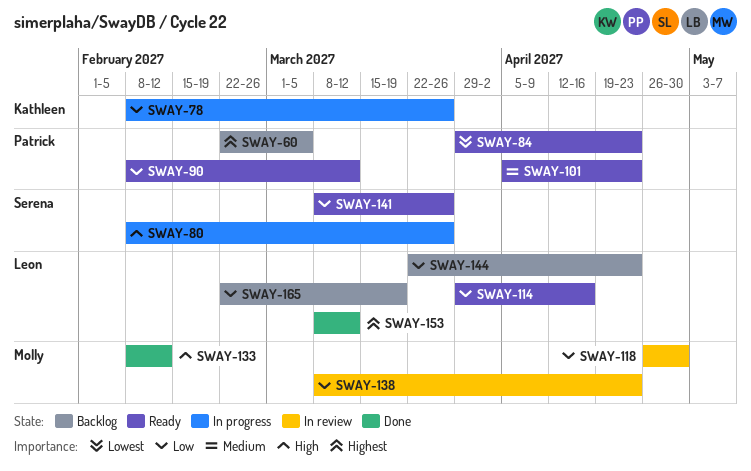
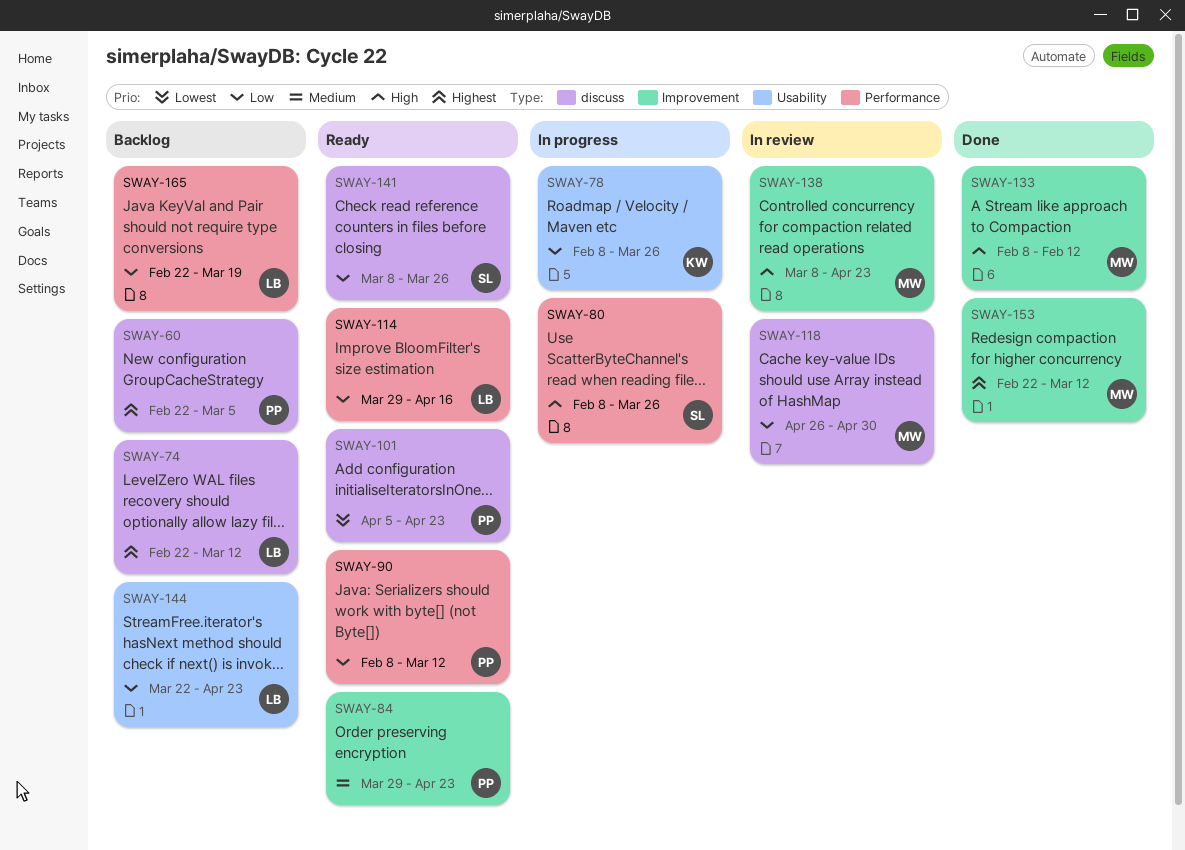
SWAY-74: none -> present
SWAY-84, priority: Lowest -> Medium
SWAY-101, priority: Medium -> Lowest
SWAY-138, priority: Low -> High
SWAY-153, owner: Leon -> Molly
SWAY-153, start: Mar 8 -> Feb 22

